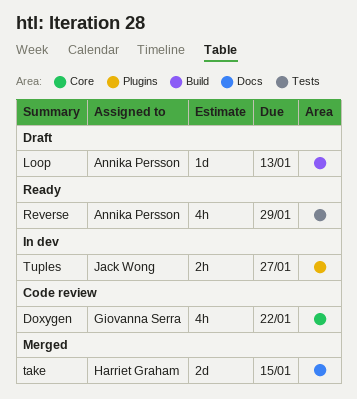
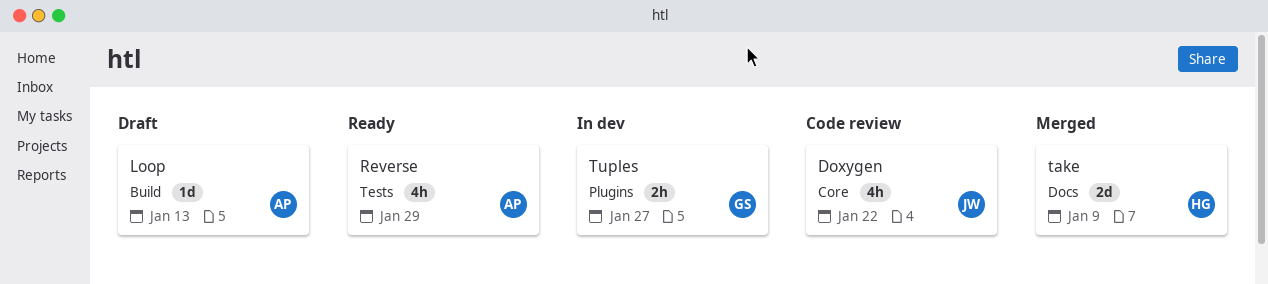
Doxygen, owner: Giovanna Serra -> Jack Wong
take, due: Jan 15 -> Jan 9
Tuples, owner: Jack Wong -> Giovanna Serra

